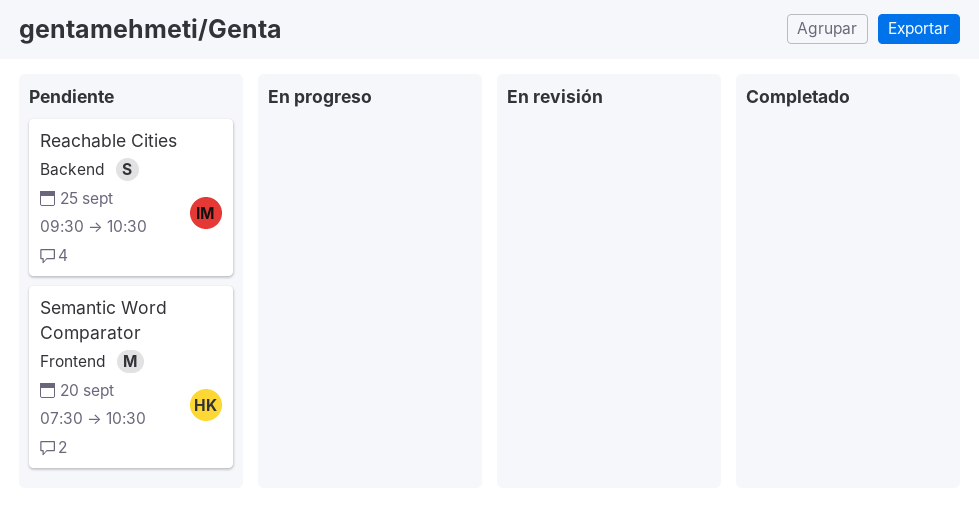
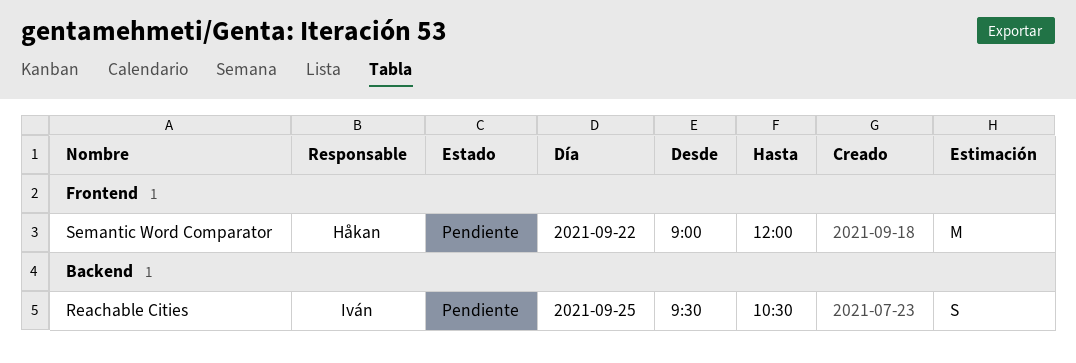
Semantic Word Comparator, day: Sep 20 -> Sep 22
Semantic Word Comparator, begins: 07:30 -> 09:00
Semantic Word Comparator, ends: 10:30 -> 12:00

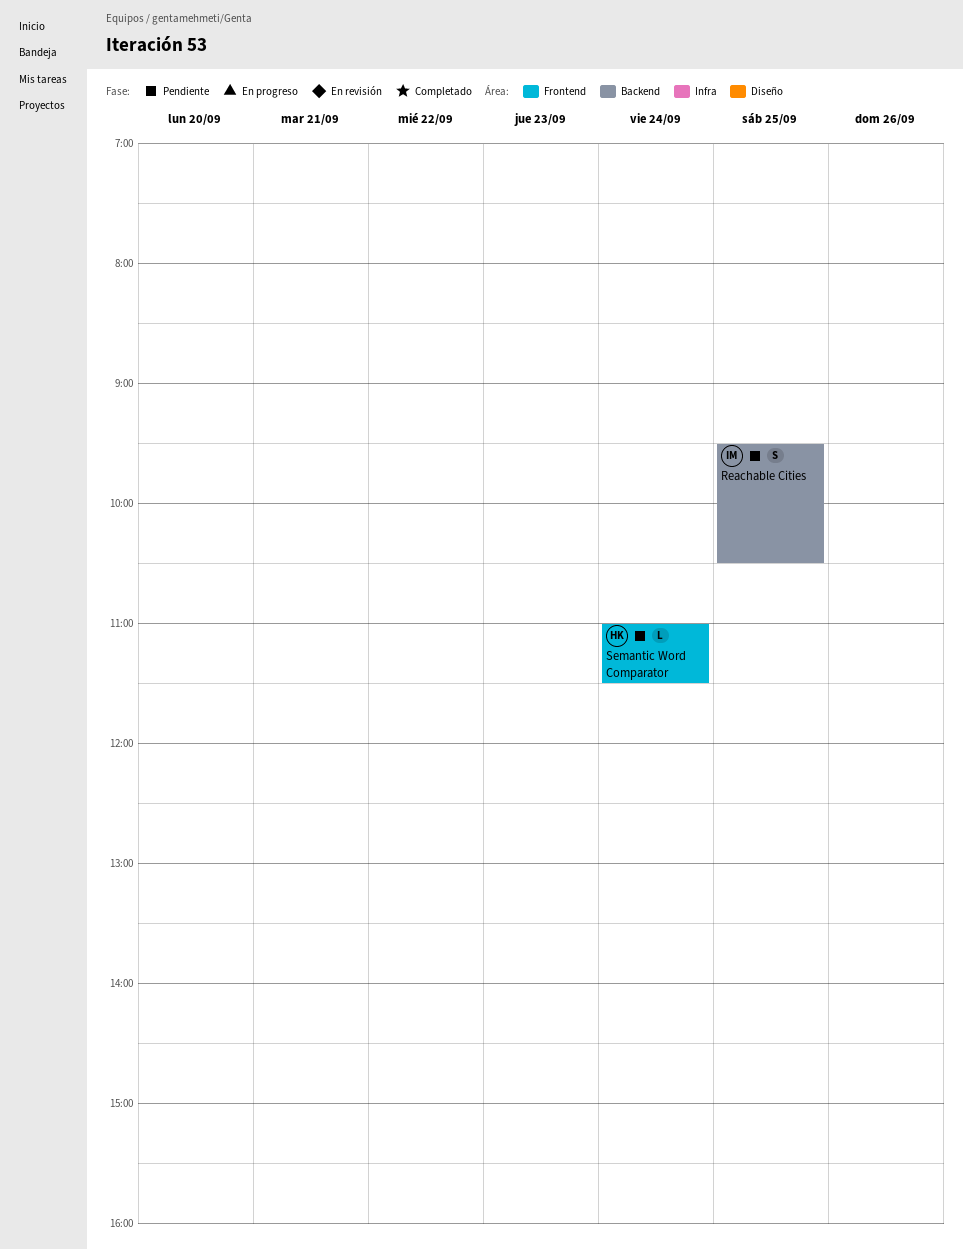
Semantic Word Comparator, estimate: M -> L
Semantic Word Comparator, day: Sep 22 -> Sep 24
Semantic Word Comparator, begins: 09:00 -> 11:00
Semantic Word Comparator, ends: 12:00 -> 11:30

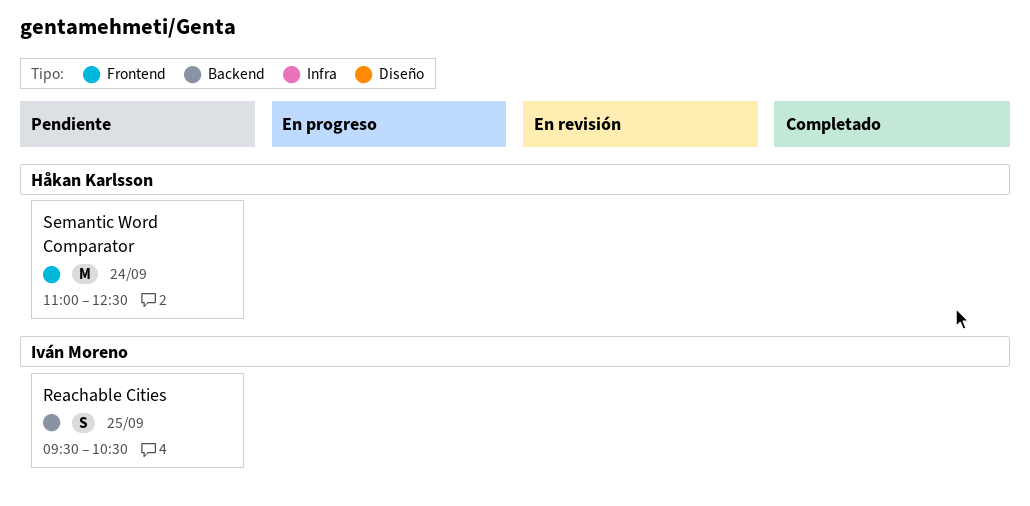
Semantic Word Comparator, estimate: L -> M
Semantic Word Comparator, ends: 11:30 -> 12:30

